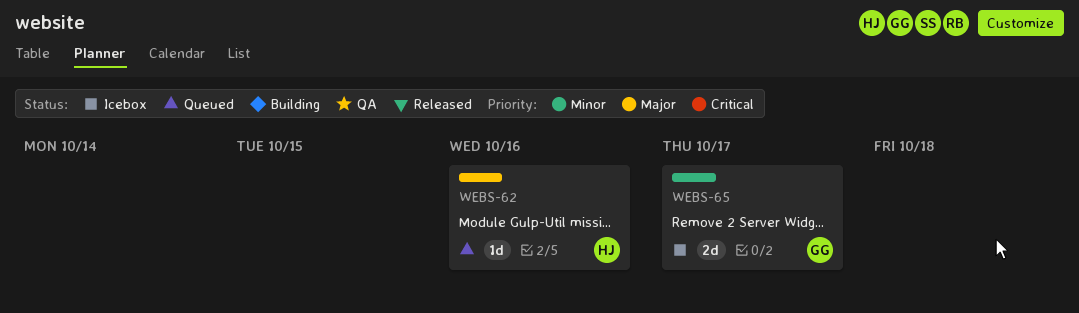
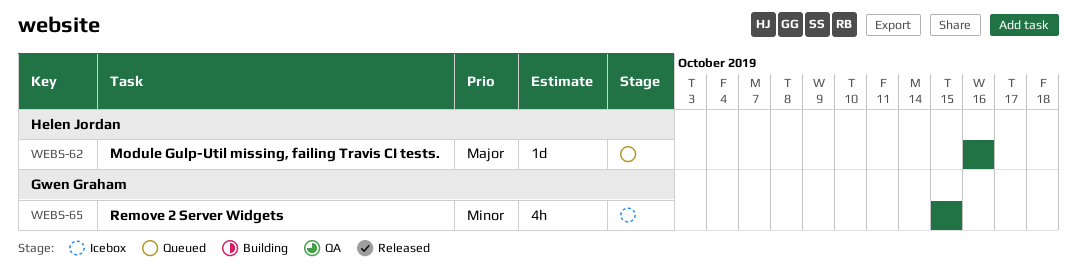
WEBS-65, estimate: 2d -> 4h
WEBS-65, due: Oct 17 -> Oct 15

